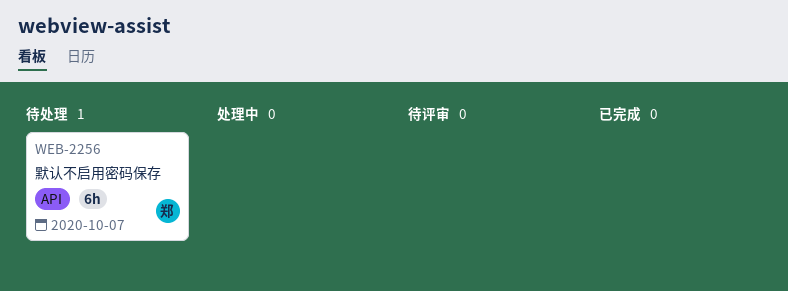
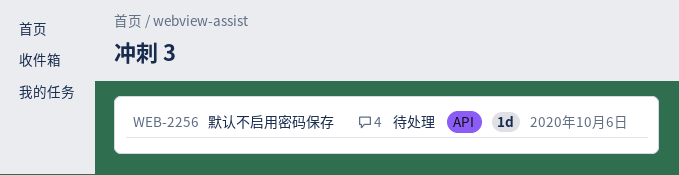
WEB-2256, estimate: 6h -> 1d
WEB-2256, due: Oct 7 -> Oct 6

